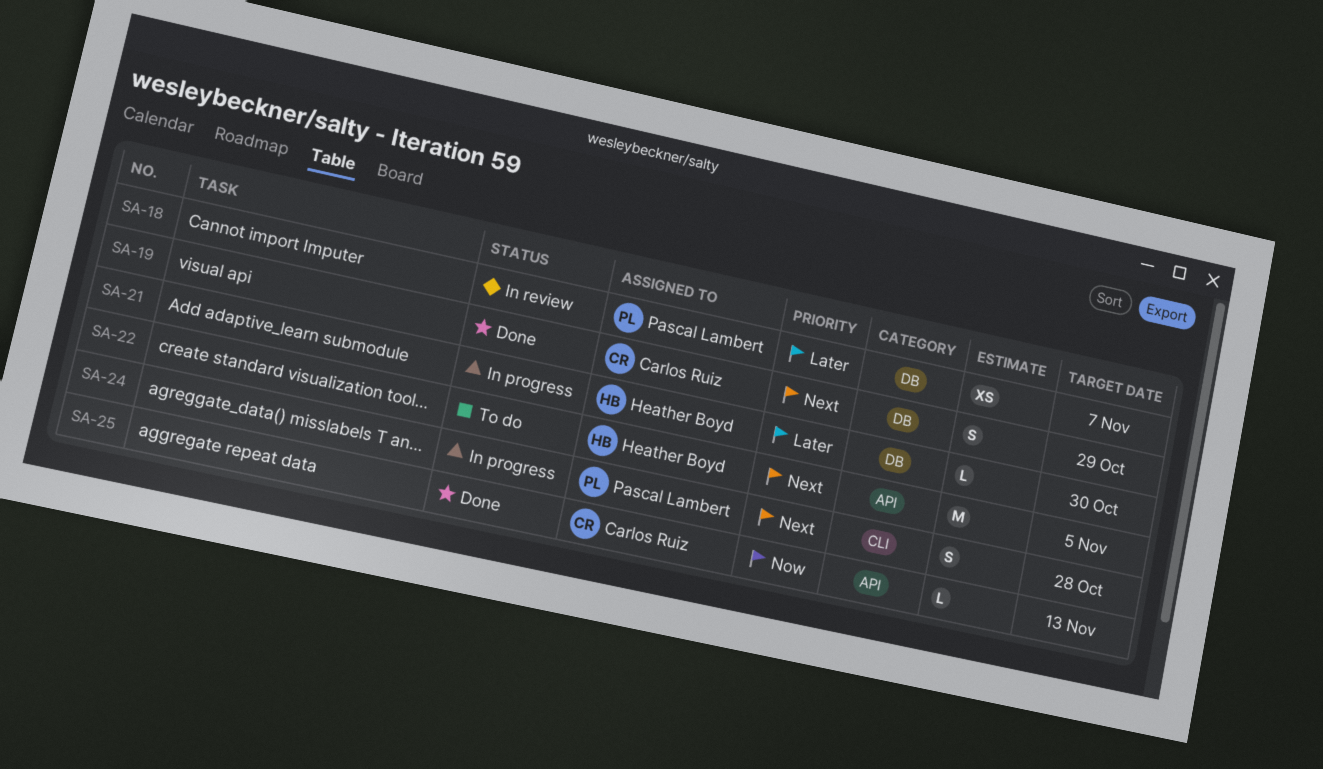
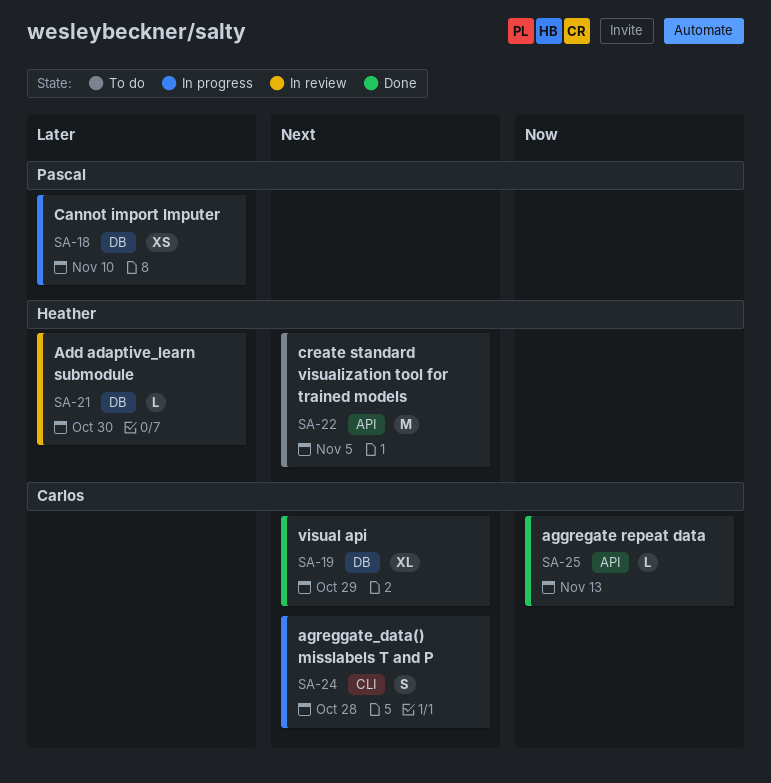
SA-18, status: In review -> In progress
SA-18, due: Nov 7 -> Nov 10
SA-19, estimate: S -> XL
SA-21, status: In progress -> In review
SA-24, owner: Pascal Lambert -> Carlos Ruiz

